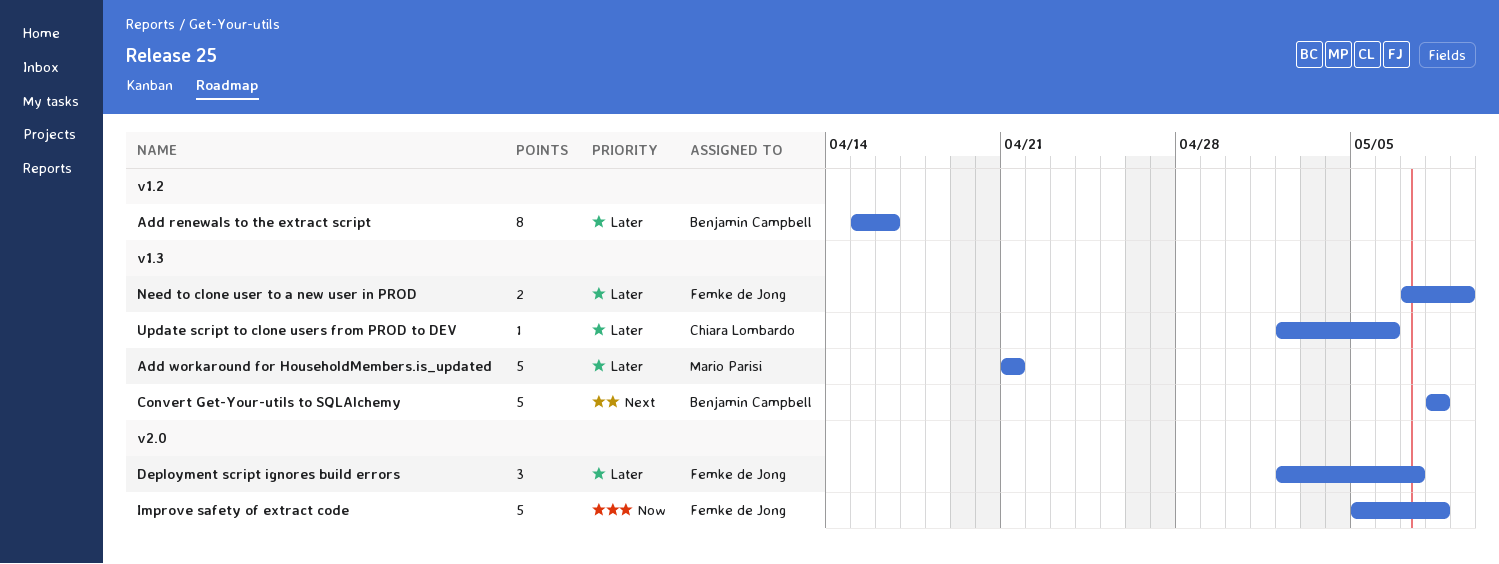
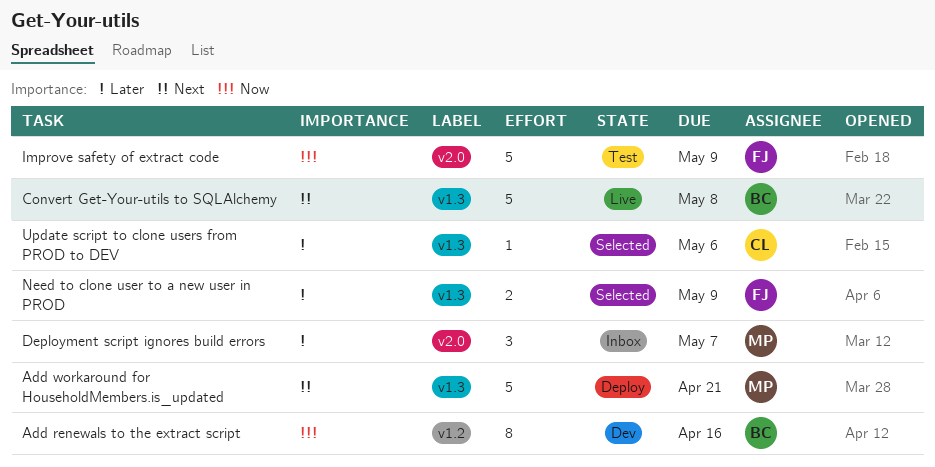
Add renewals to the extract script, priority: Later -> Now
Add workaround for HouseholdMembers.is_updated, priority: Later -> Next
Deployment script ignores build errors, owner: Femke de Jong -> Mario Parisi
Improve safety of extract code, due: May 8 -> May 9

